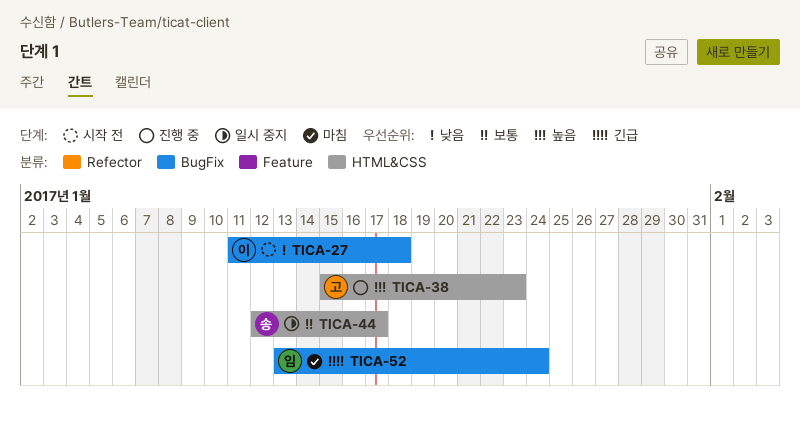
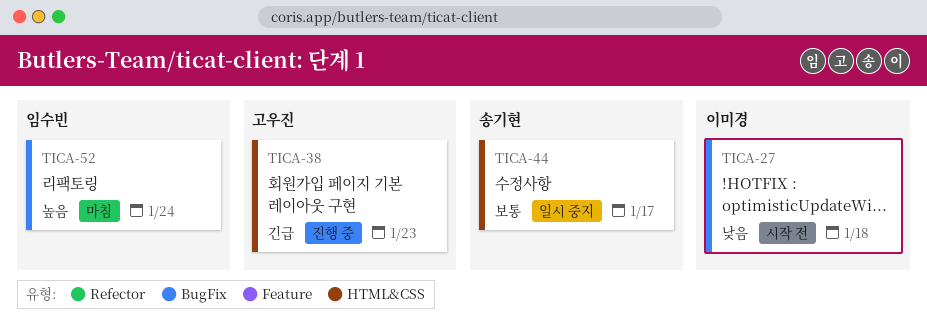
TICA-38, priority: 높음 -> 긴급
TICA-52, priority: 긴급 -> 높음

